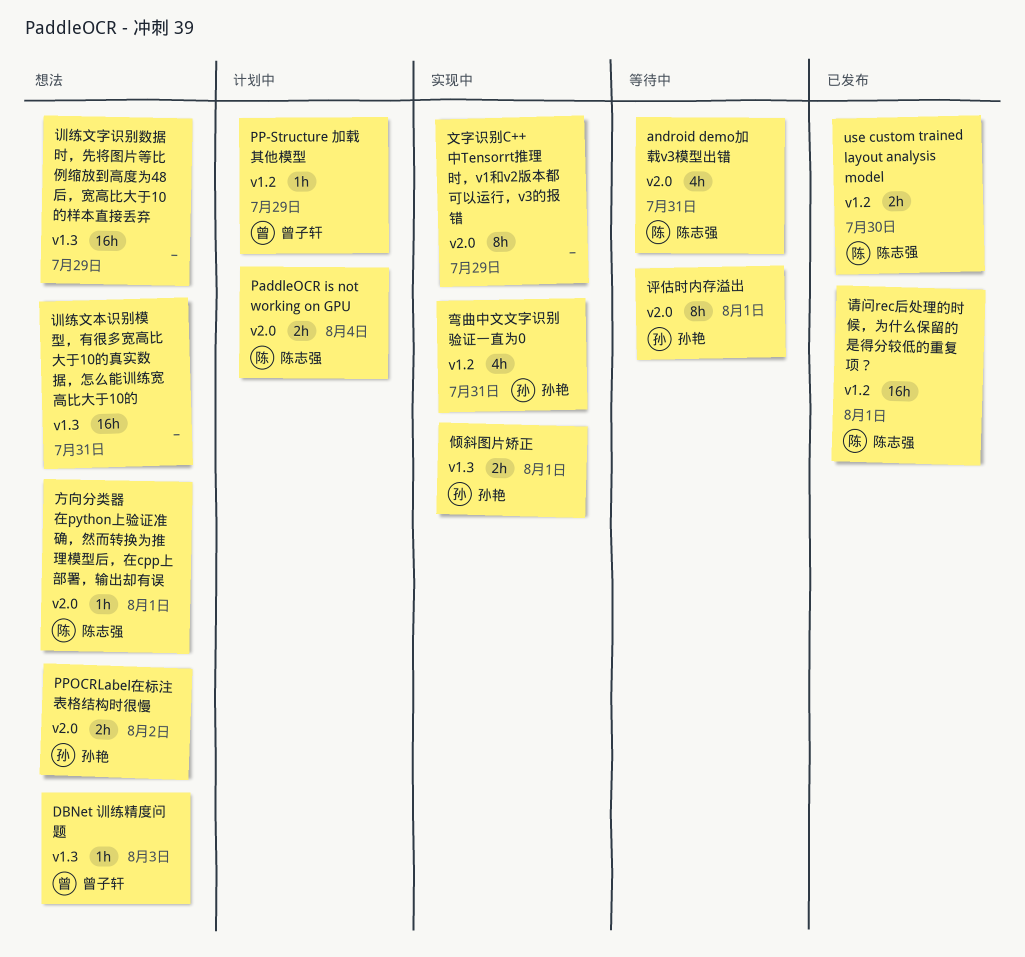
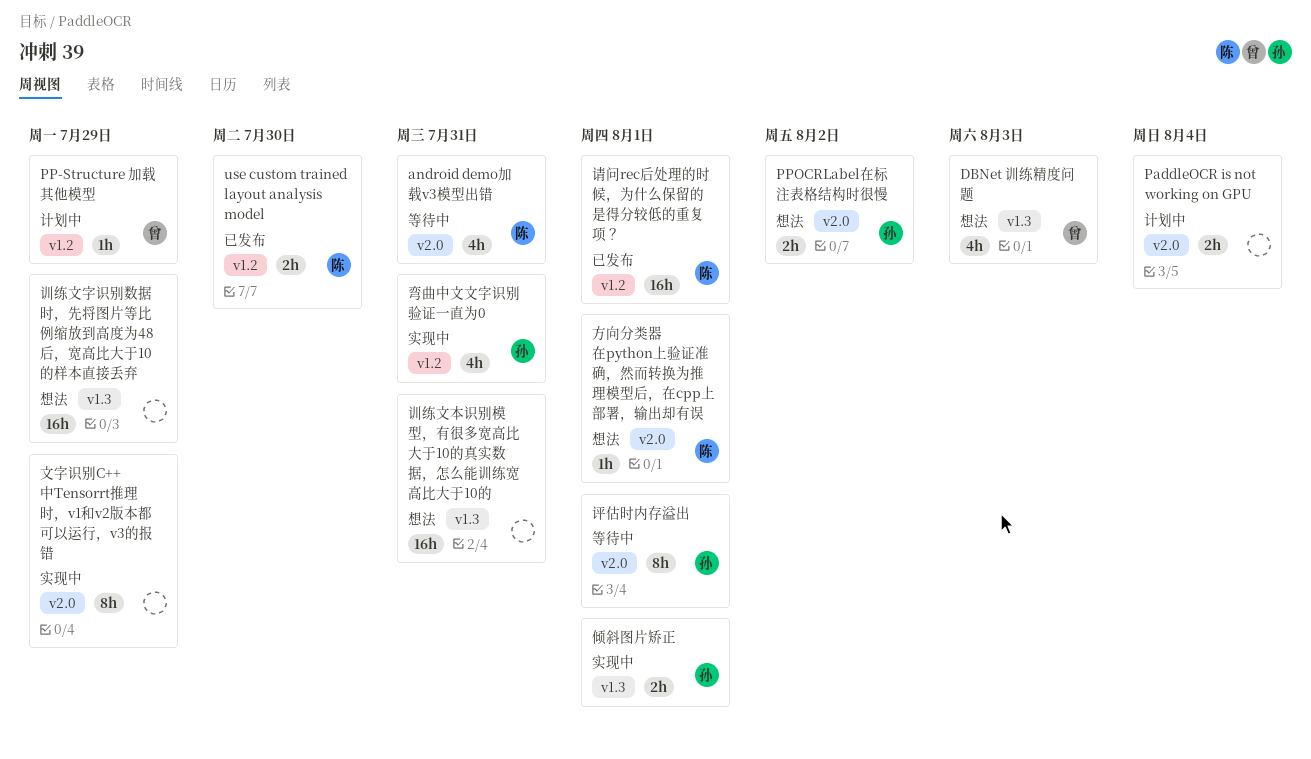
DBNet 训练精度问题, estimate: 1h -> 4h
PaddleOCR is not working on GPU, owner: 陈志强 -> none

